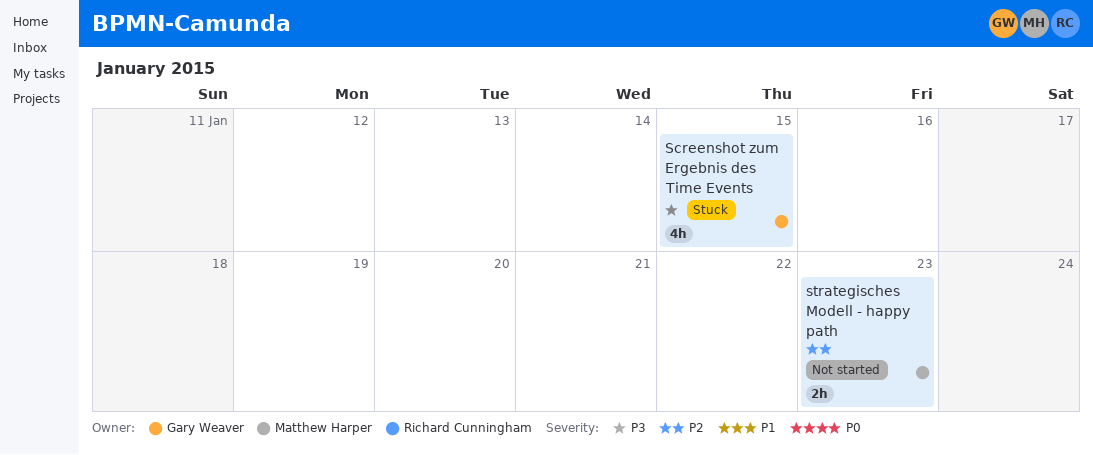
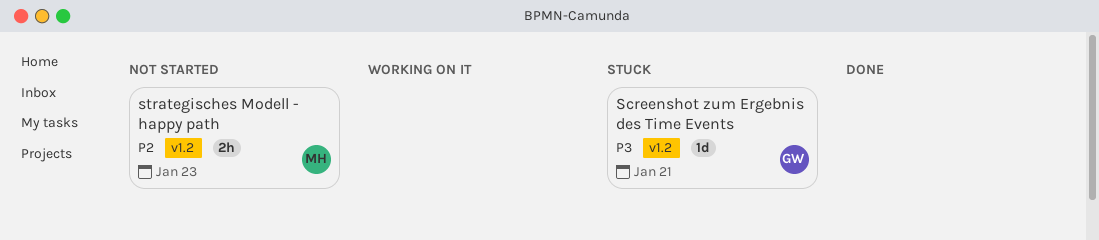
Screenshot zum Ergebnis des Time Events, estimate: 4h -> 1d
Screenshot zum Ergebnis des Time Events, due: Jan 15 -> Jan 21

